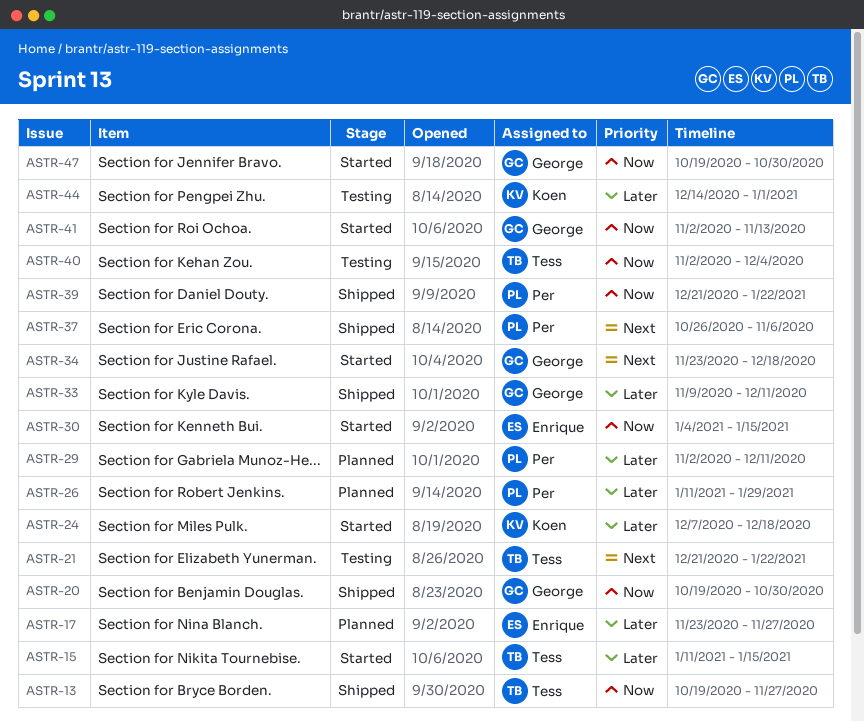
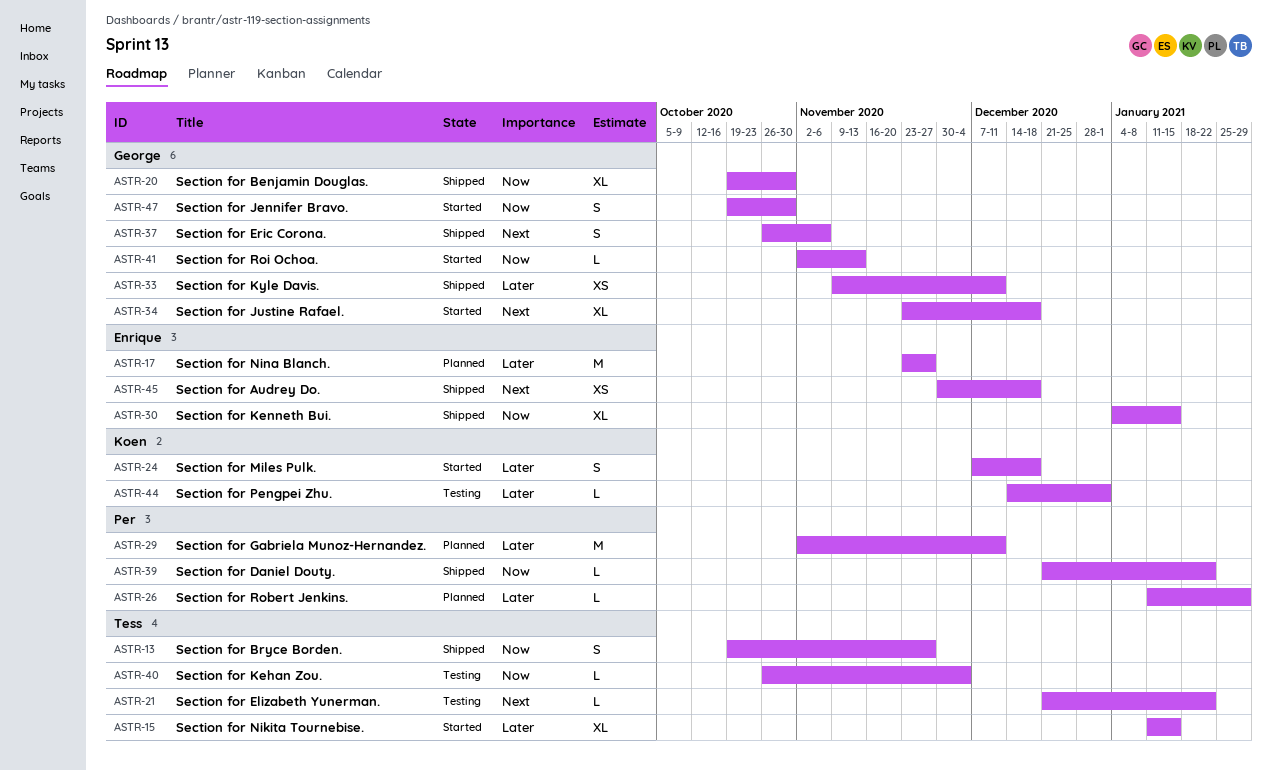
ASTR-30, status: Started -> Shipped
ASTR-37, owner: Per -> George
ASTR-40, start: Nov 2 -> Oct 26
ASTR-45: none -> present

